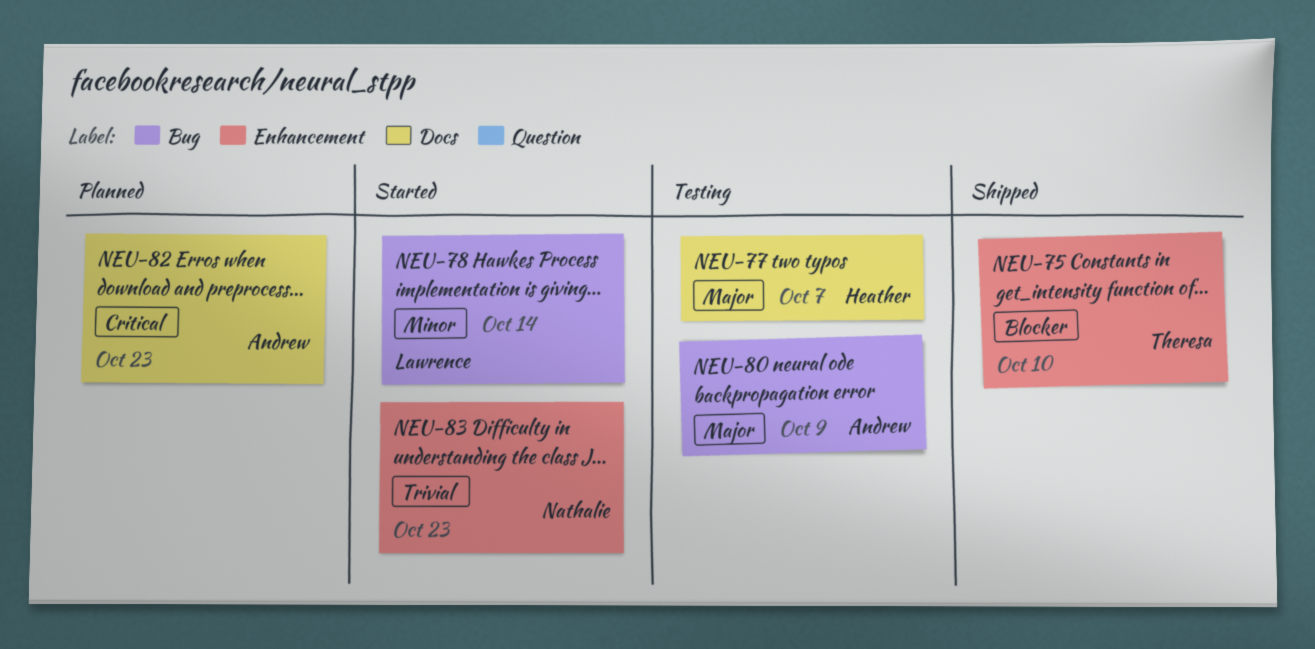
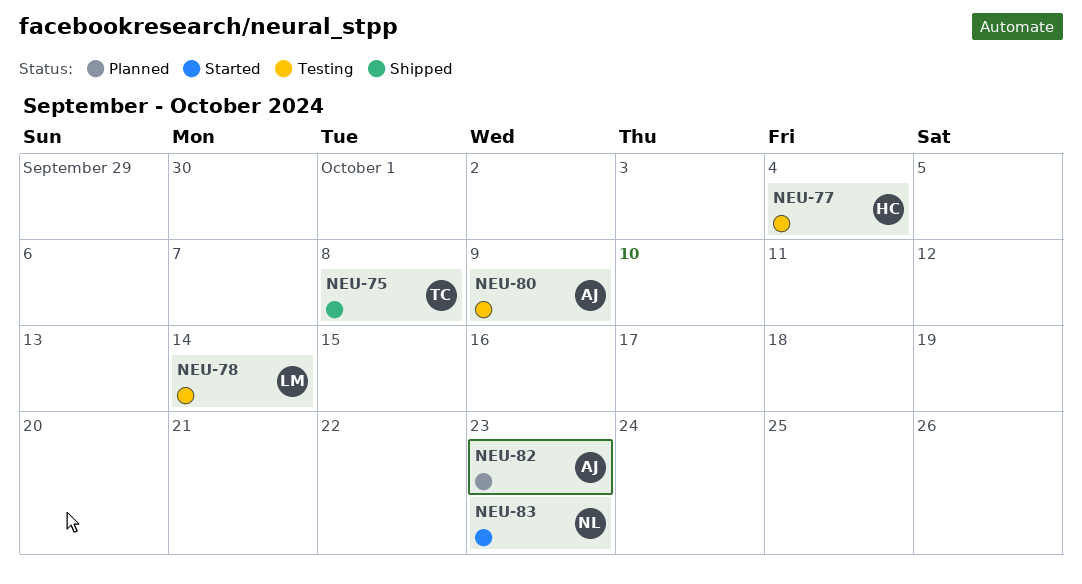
NEU-75, due: Oct 10 -> Oct 8
NEU-77, due: Oct 7 -> Oct 4
NEU-78, status: Started -> Testing

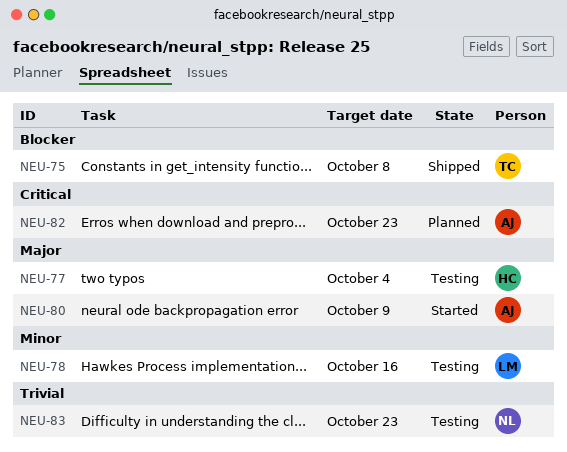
NEU-78, due: Oct 14 -> Oct 16
NEU-80, status: Testing -> Started
NEU-83, status: Started -> Testing

